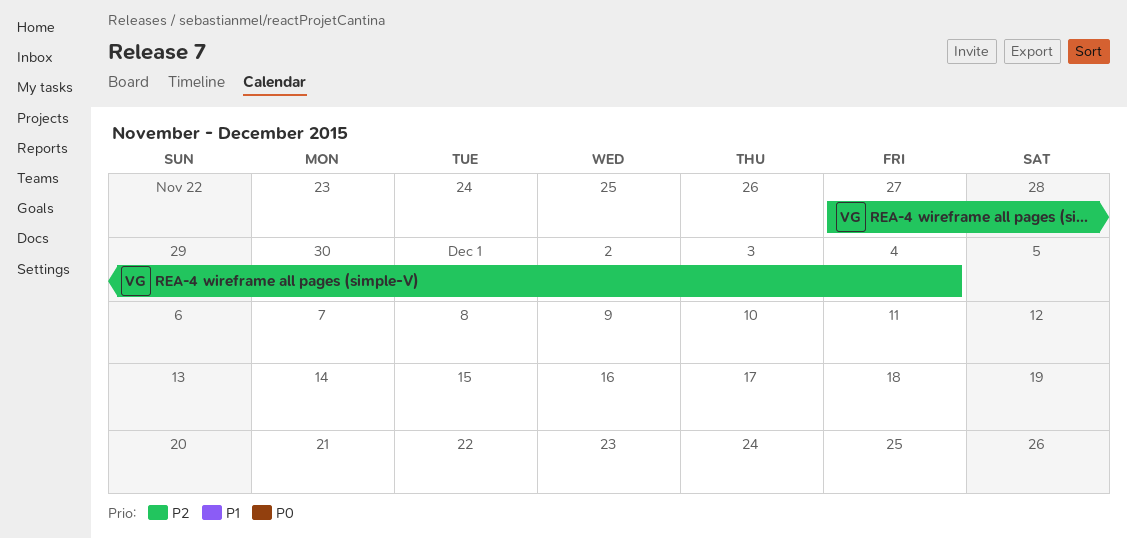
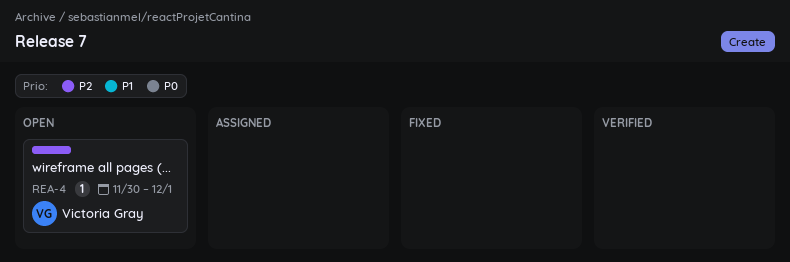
REA-4, start: Nov 27 -> Nov 30
REA-4, due: Dec 4 -> Dec 1

